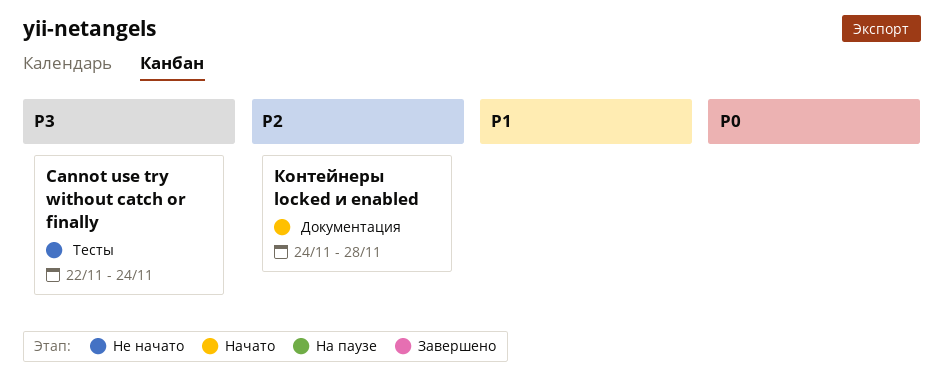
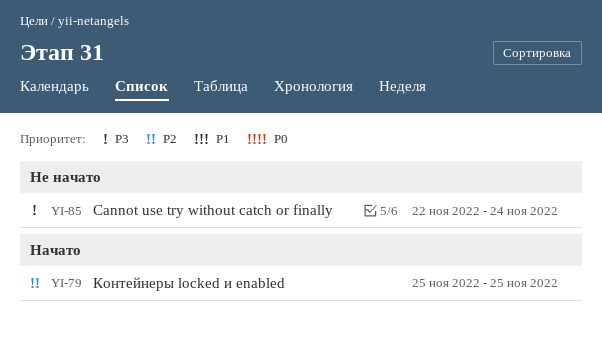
Контейнеры locked и enabled, start: Nov 24 -> Nov 25
Контейнеры locked и enabled, due: Nov 28 -> Nov 25

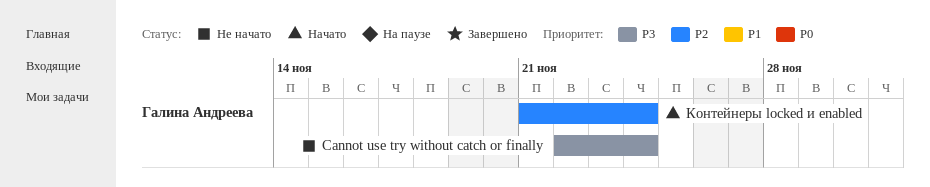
Контейнеры locked и enabled, start: Nov 25 -> Nov 21
Контейнеры locked и enabled, due: Nov 25 -> Nov 24

